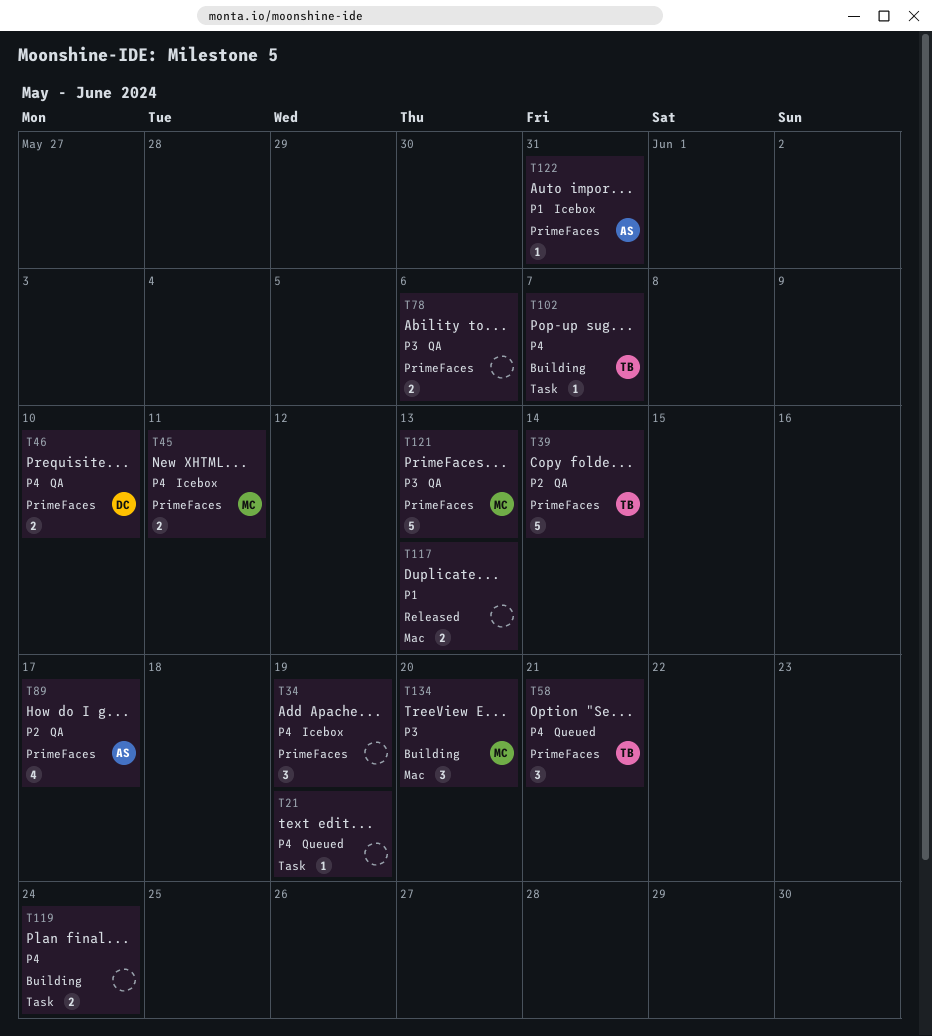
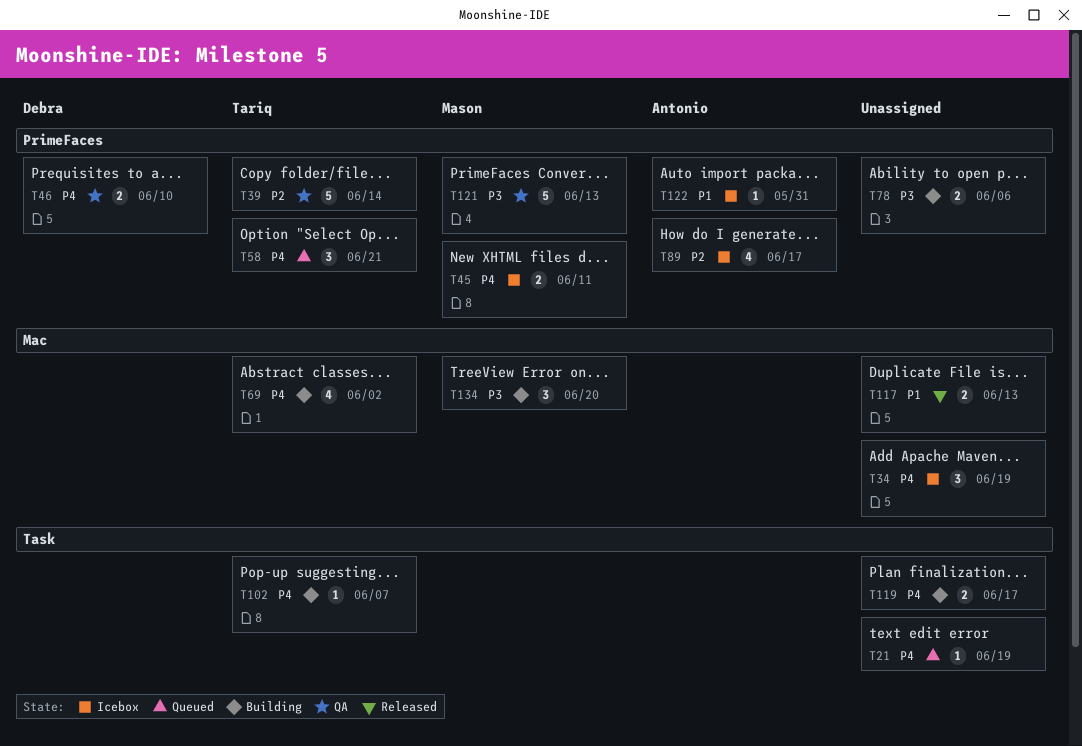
T34, label: PrimeFaces -> Mac
T69: none -> present
T78, status: QA -> Building
T89, status: QA -> Icebox
T119, due: Jun 24 -> Jun 17

